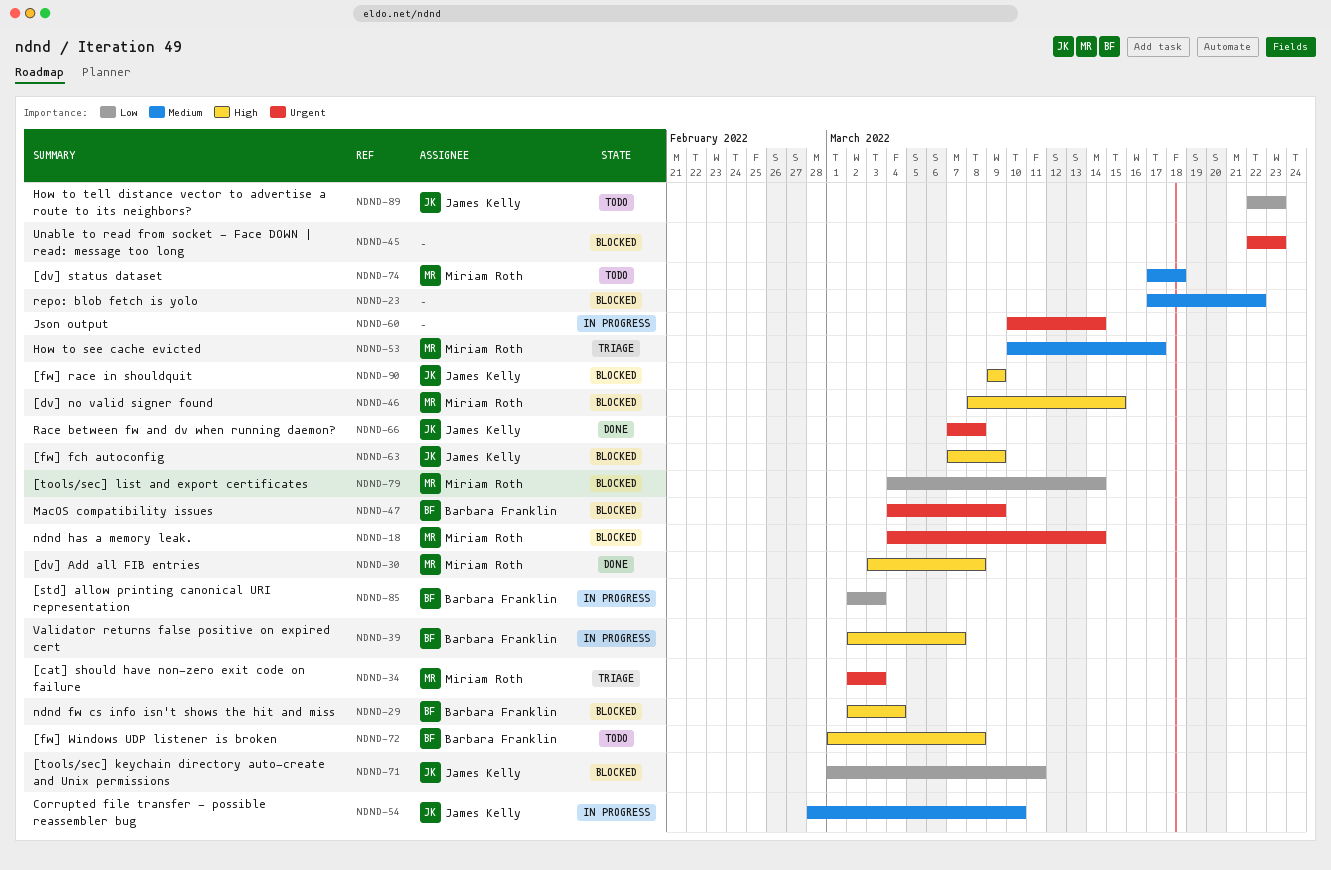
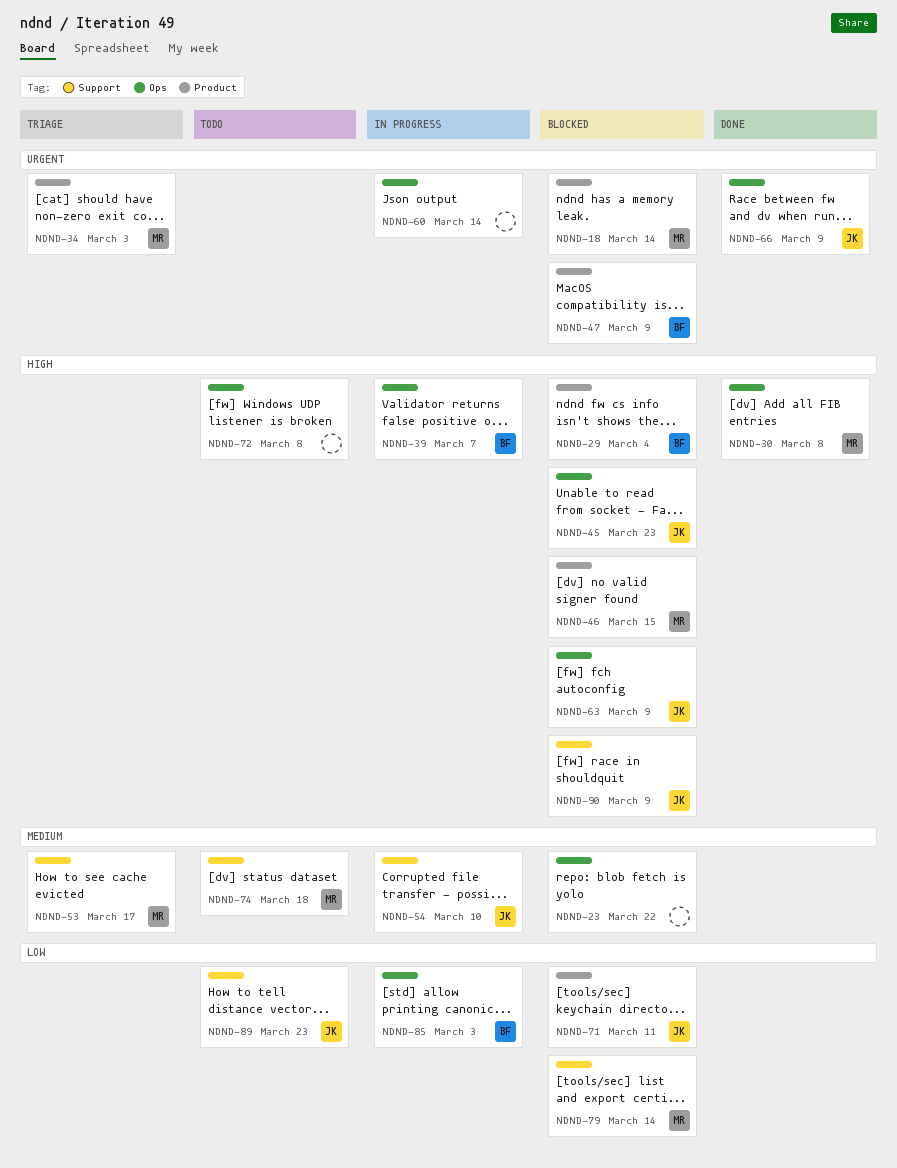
NDND-45, owner: none -> James Kelly
NDND-45, priority: Urgent -> High
NDND-66, due: Mar 8 -> Mar 9
NDND-72, owner: Barbara Franklin -> none

